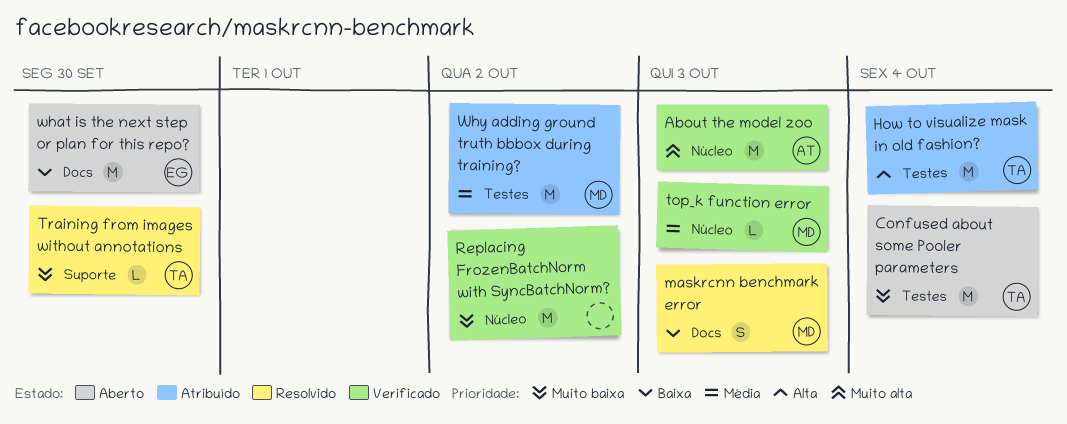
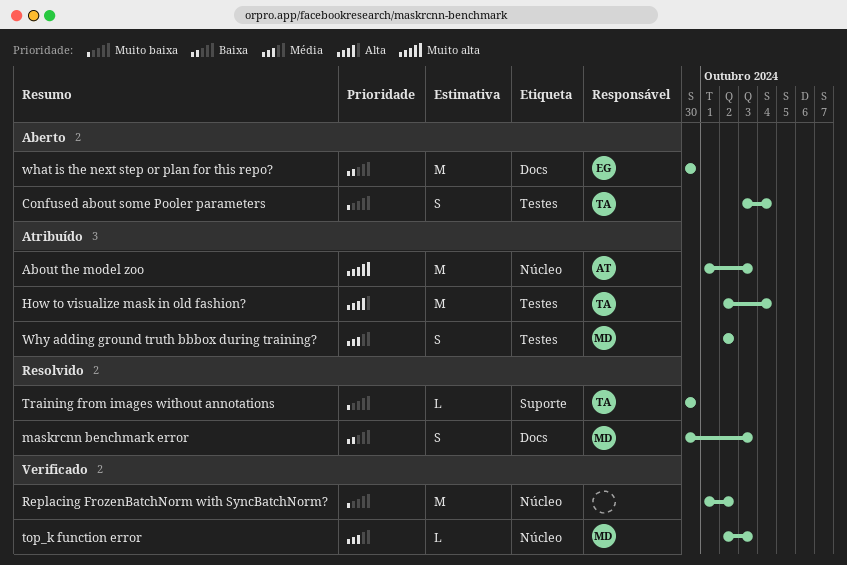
About the model zoo, status: Verificado -> Atribuído
Confused about some Pooler parameters, estimate: M -> S
Why adding ground truth bbbox during training?, estimate: M -> S

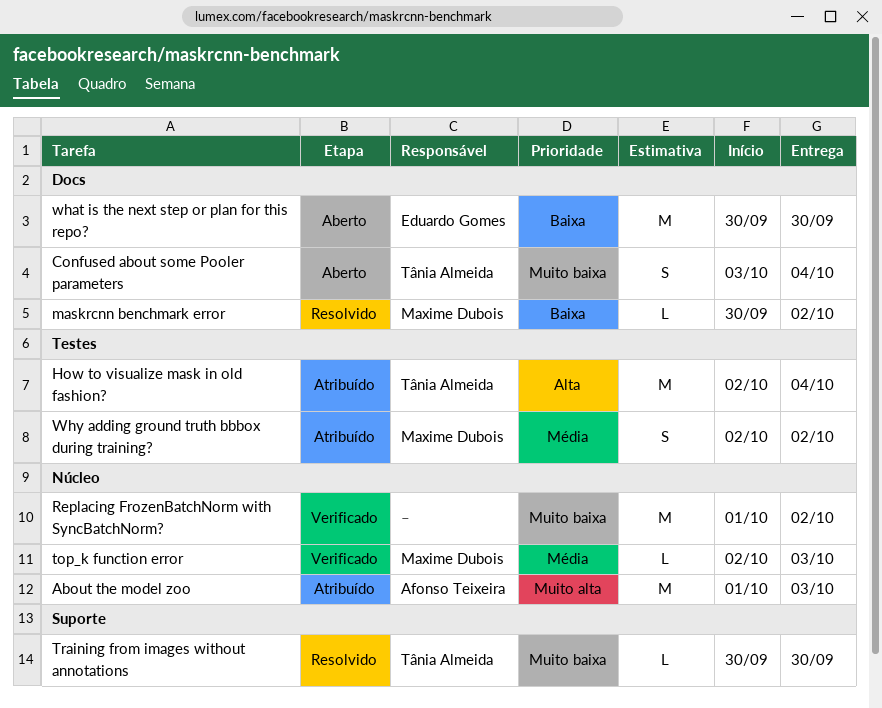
Confused about some Pooler parameters, label: Testes -> Docs
maskrcnn benchmark error, estimate: S -> L
maskrcnn benchmark error, due: Oct 3 -> Oct 2

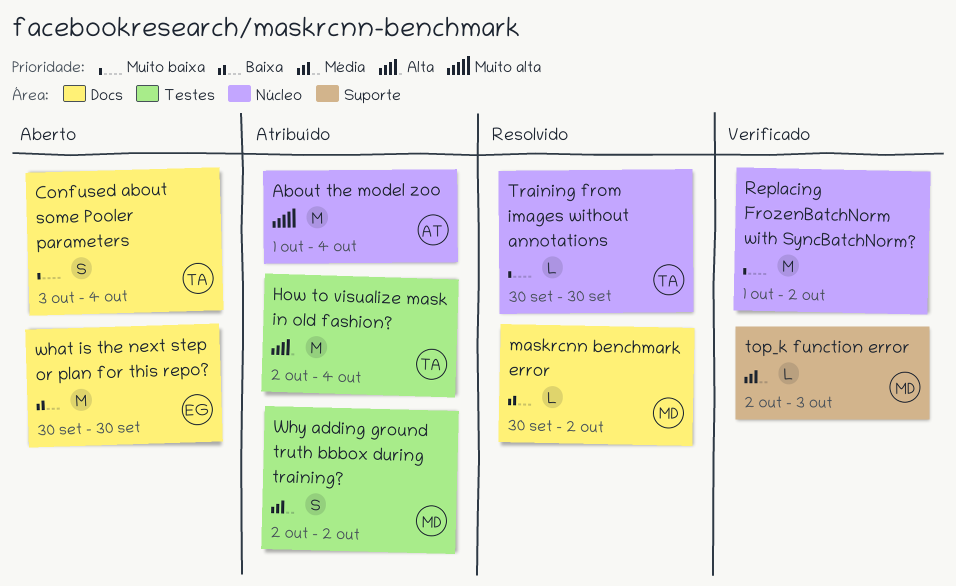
About the model zoo, due: Oct 3 -> Oct 4
top_k function error, label: Núcleo -> Suporte
Training from images without annotations, label: Suporte -> Núcleo

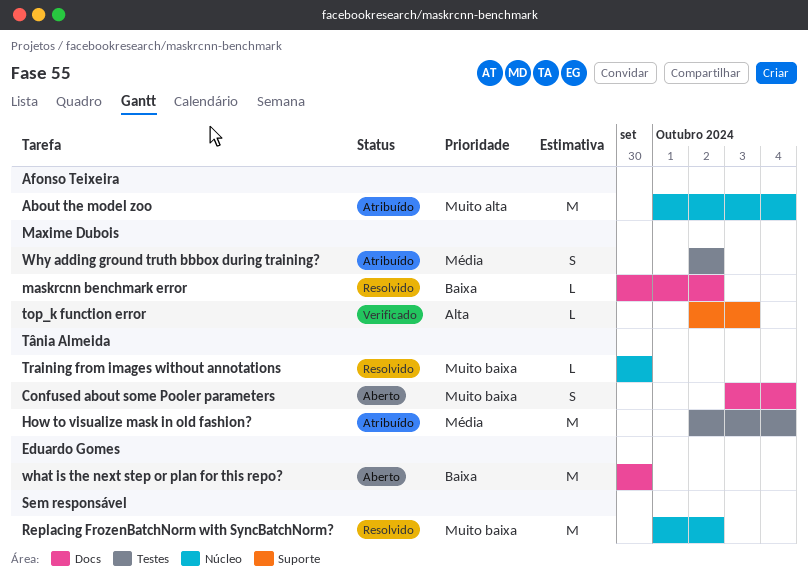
How to visualize mask in old fashion?, priority: Alta -> Média
Replacing FrozenBatchNorm with SyncBatchNorm?, status: Verificado -> Resolvido
top_k function error, priority: Média -> Alta

